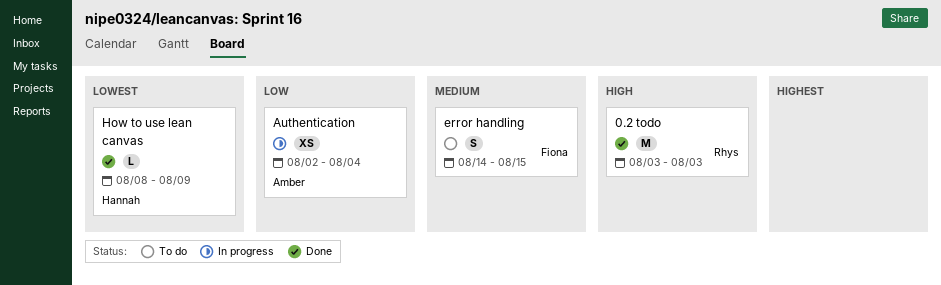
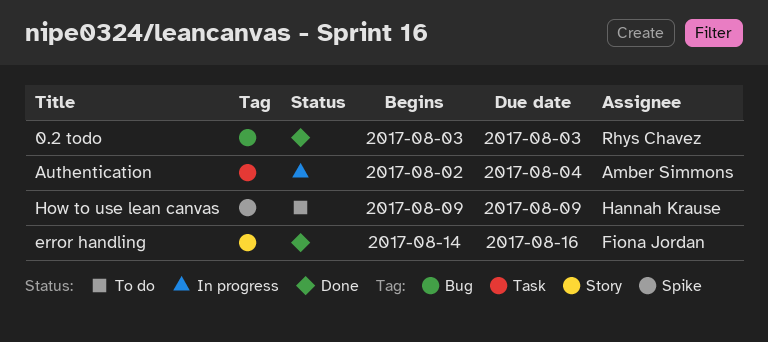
error handling, status: To do -> Done
error handling, due: Aug 15 -> Aug 16
How to use lean canvas, status: Done -> To do
How to use lean canvas, start: Aug 8 -> Aug 9

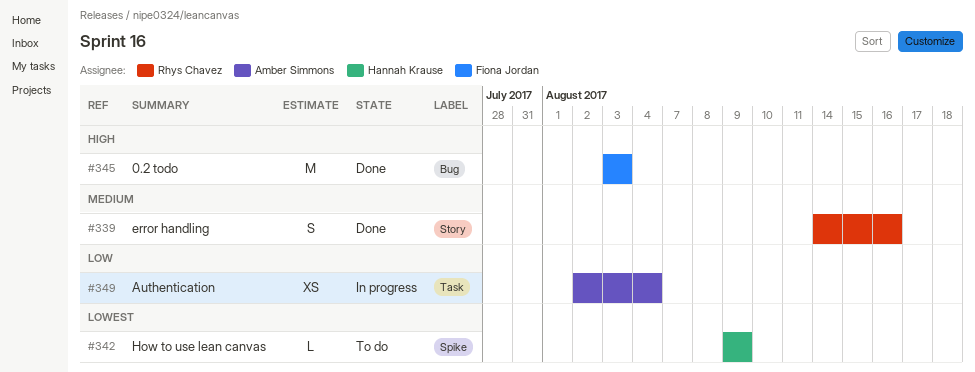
0.2 todo, owner: Rhys Chavez -> Fiona Jordan
error handling, owner: Fiona Jordan -> Rhys Chavez

